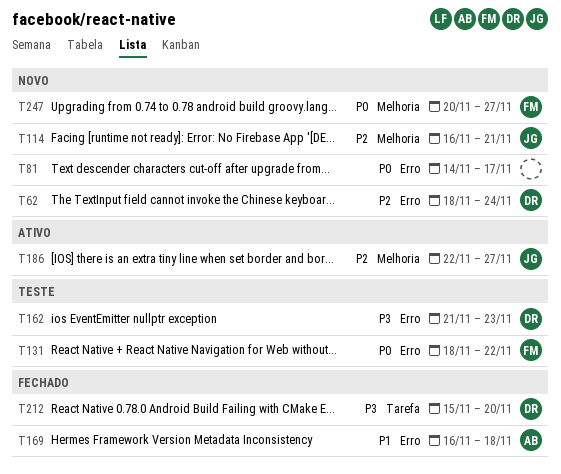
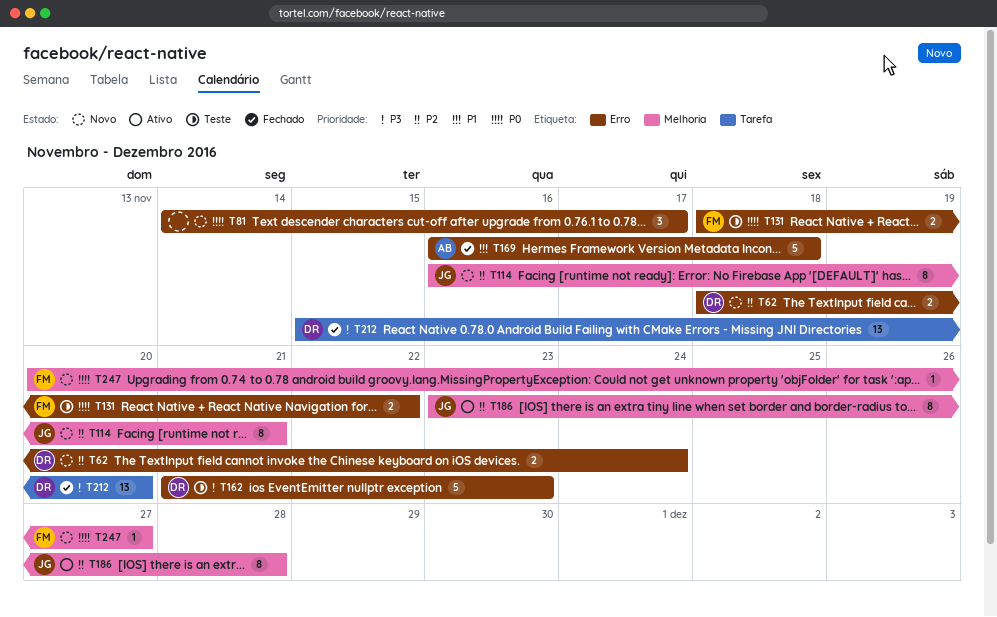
T186, start: Nov 22 -> Nov 23
T186, due: Nov 27 -> Nov 28

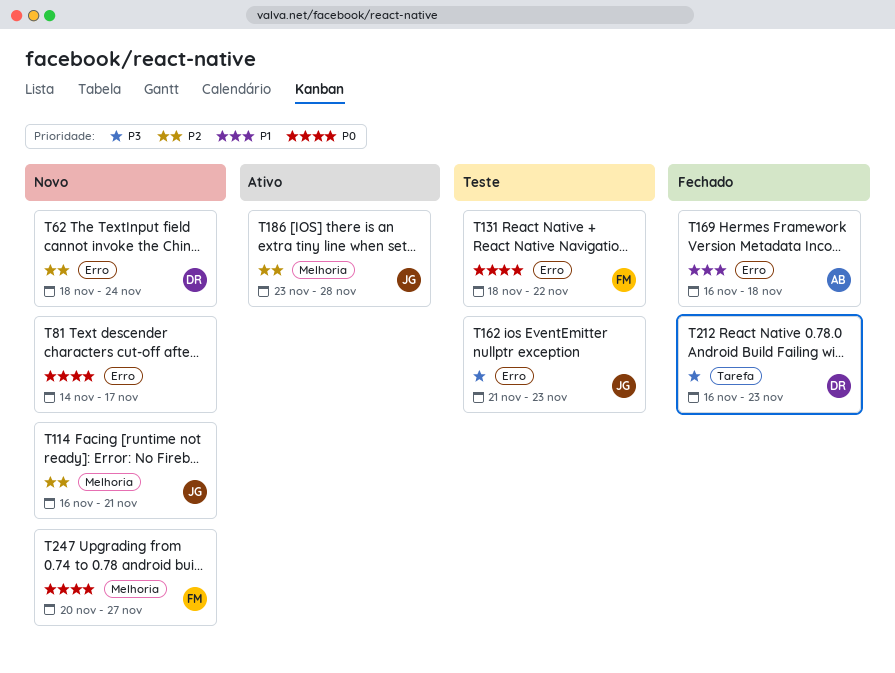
T162, owner: DR -> JG
T212, start: Nov 15 -> Nov 16
T212, due: Nov 20 -> Nov 23

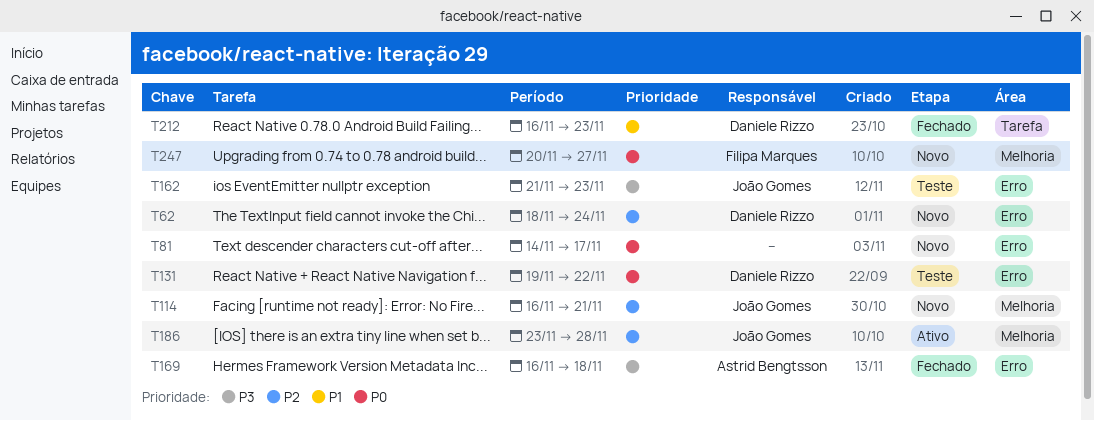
T131, owner: Filipa Marques -> Daniele Rizzo
T131, start: Nov 18 -> Nov 19
T169, priority: P1 -> P3
T212, priority: P3 -> P1

